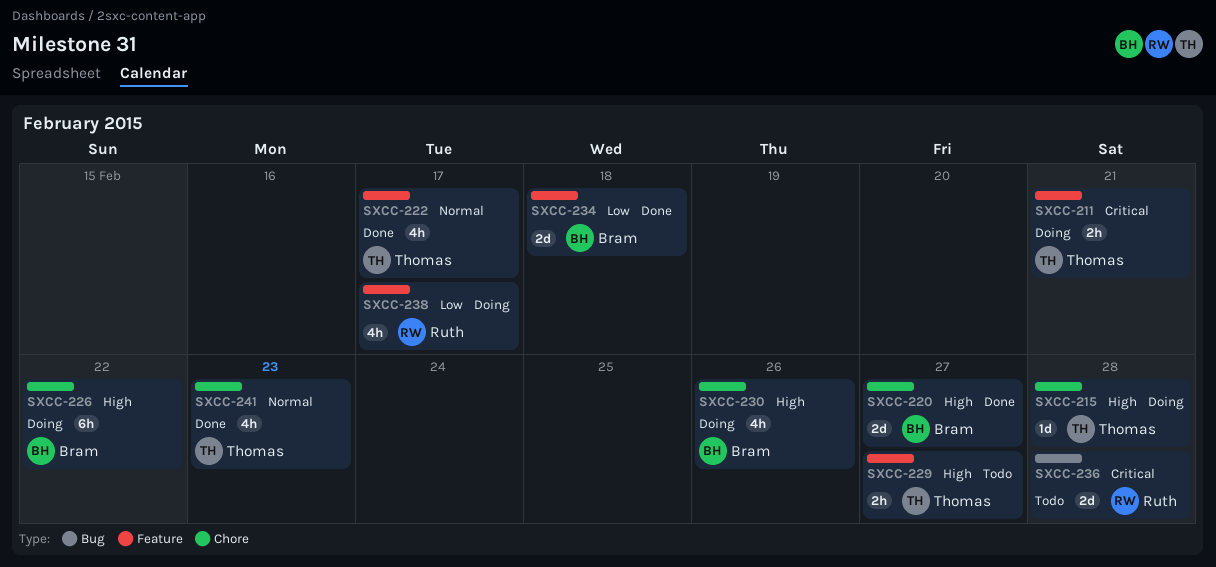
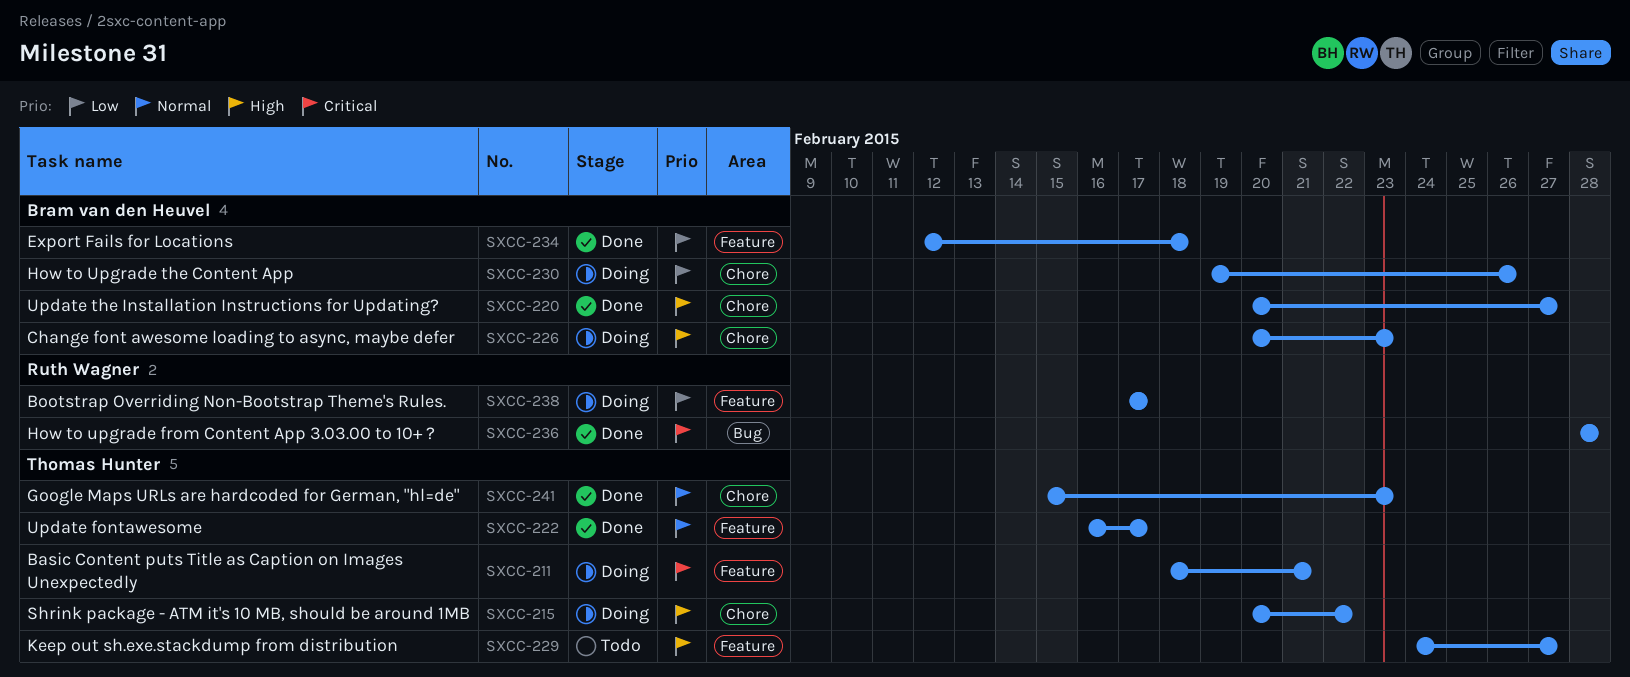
SXCC-215, due: Feb 28 -> Feb 22
SXCC-226, due: Feb 22 -> Feb 23
SXCC-230, priority: High -> Low
SXCC-236, status: Todo -> Done

